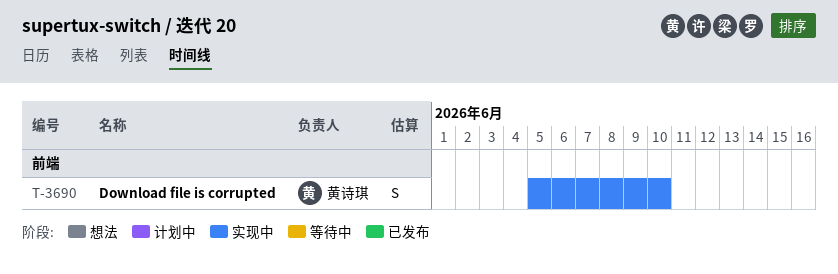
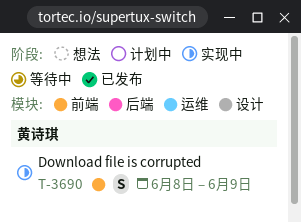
T-3690, start: Jun 5 -> Jun 8
T-3690, due: Jun 10 -> Jun 9

